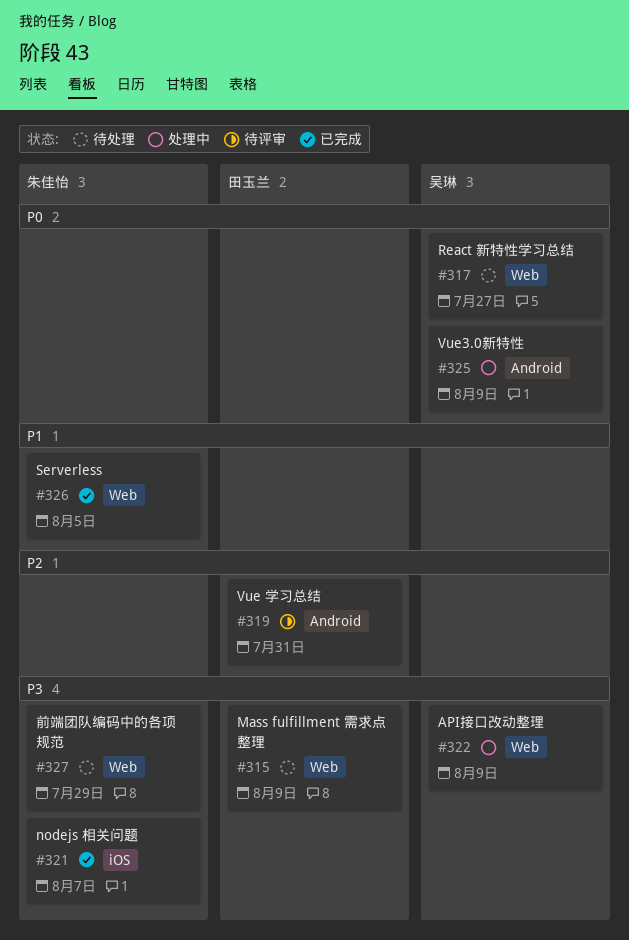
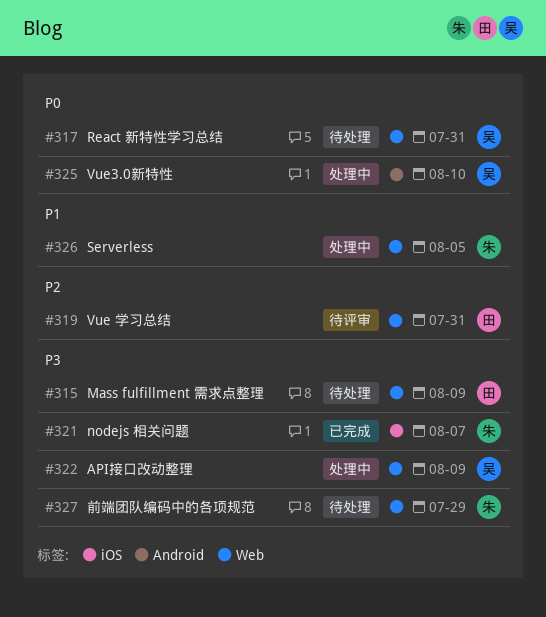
#317, due: Jul 27 -> Jul 31
#319, label: Android -> Web
#325, due: Aug 9 -> Aug 10
#326, status: 已完成 -> 处理中

